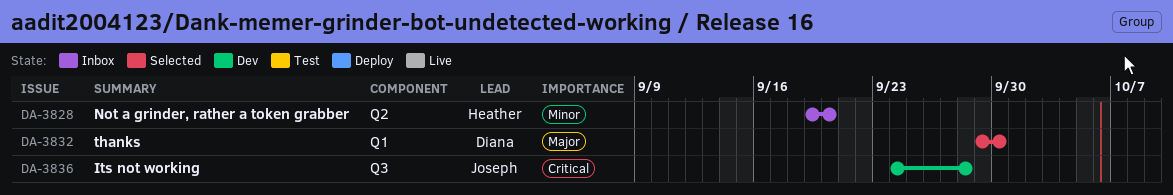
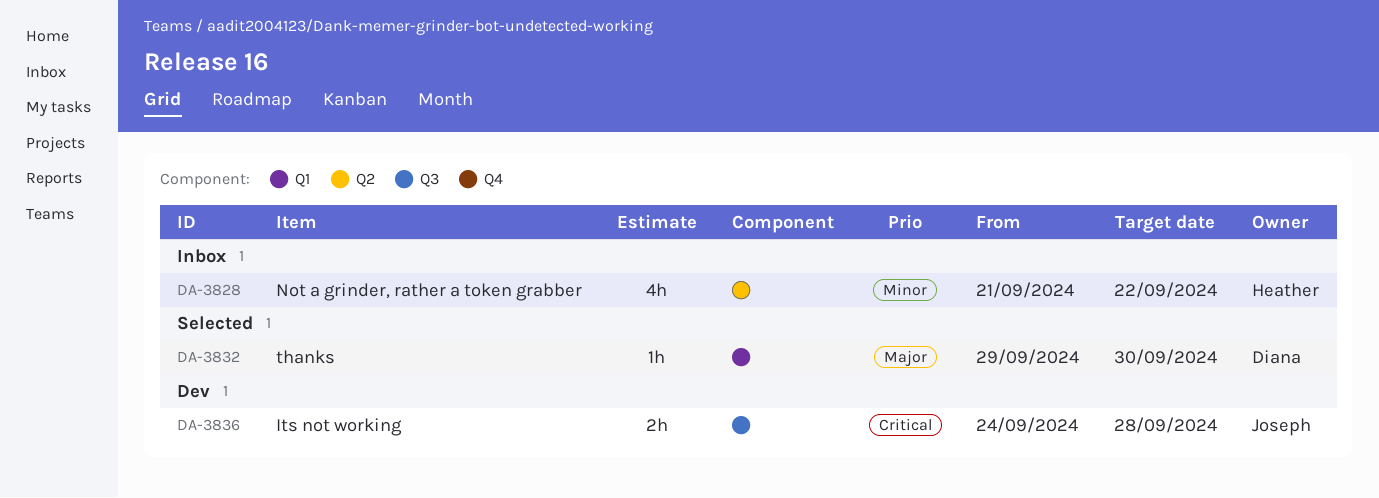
DA-3828, start: Sep 19 -> Sep 21
DA-3828, due: Sep 20 -> Sep 22

